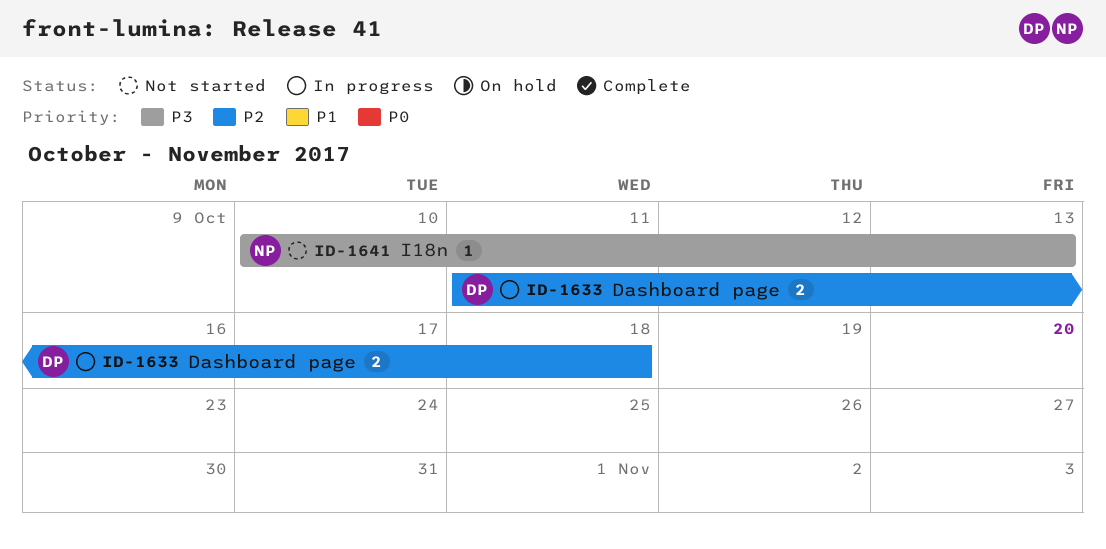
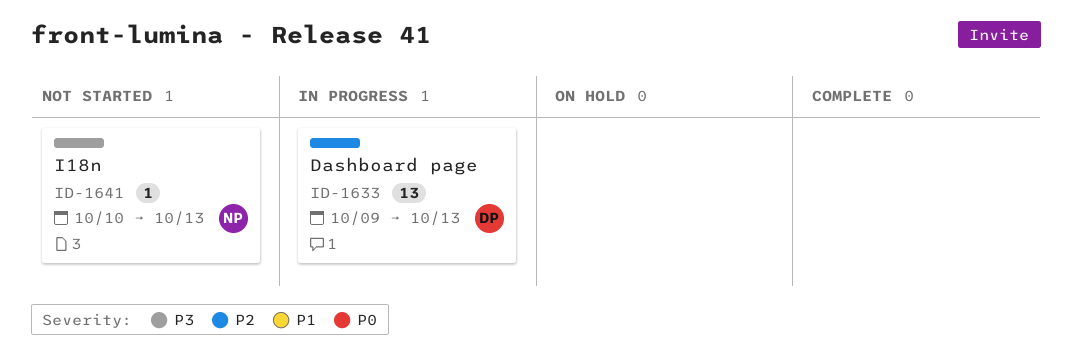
ID-1633, estimate: 2 -> 13
ID-1633, start: Oct 11 -> Oct 9
ID-1633, due: Oct 18 -> Oct 13

